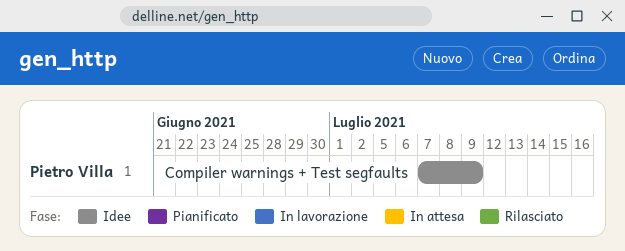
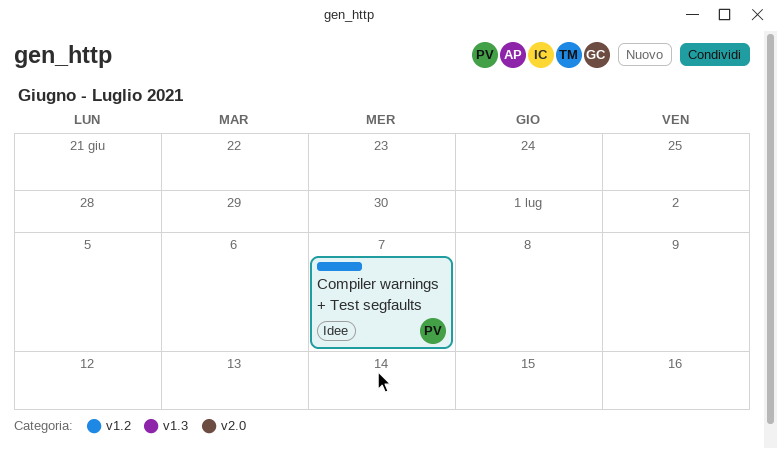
Compiler warnings + Test segfaults, due: Jul 9 -> Jul 7

